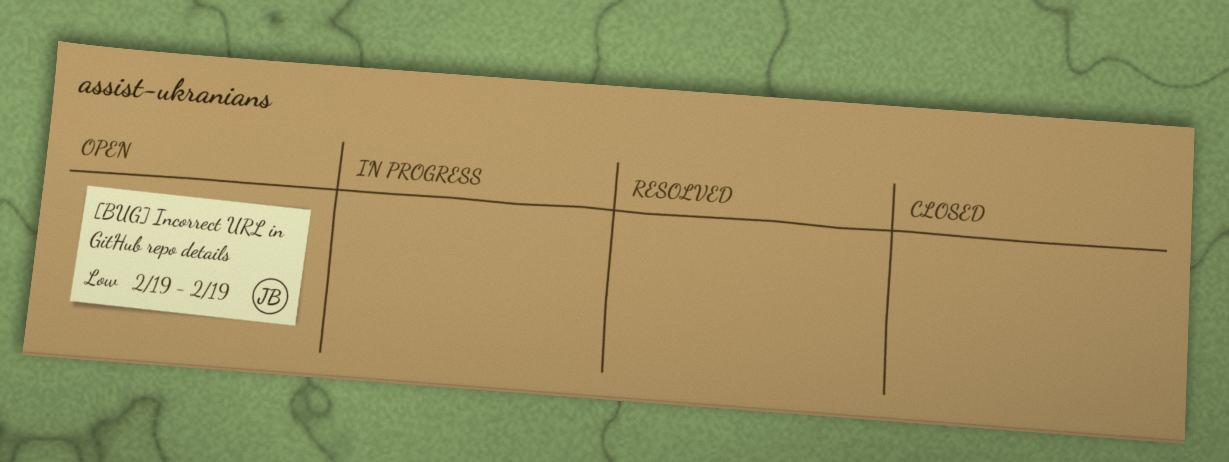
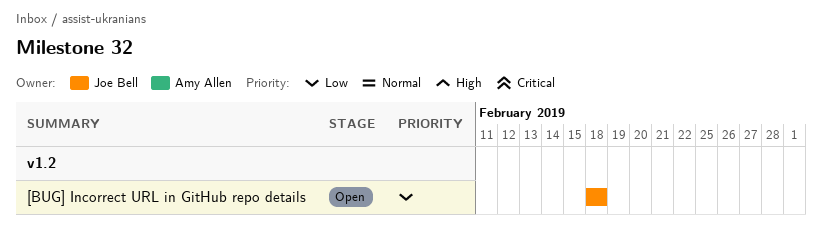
[BUG] Incorrect URL in GitHub repo details, start: Feb 19 -> Feb 18
[BUG] Incorrect URL in GitHub repo details, due: Feb 19 -> Feb 18

